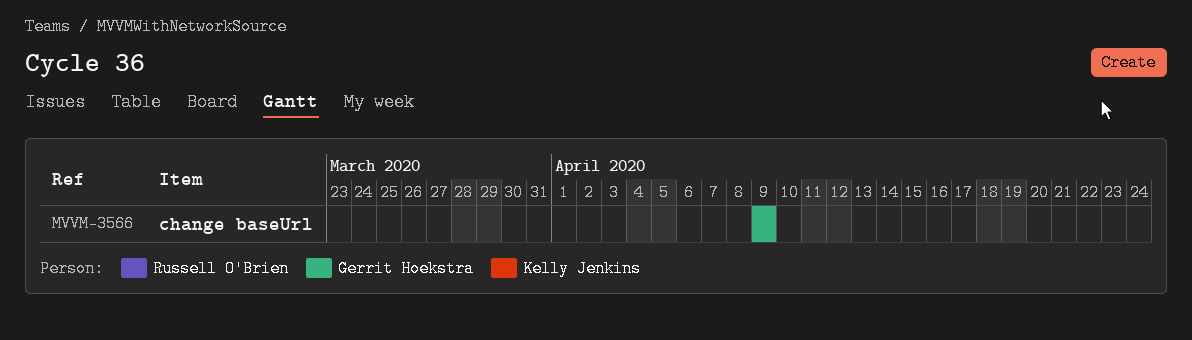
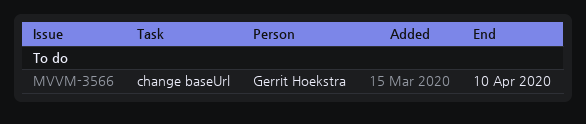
MVVM-3566, due: Apr 9 -> Apr 10

